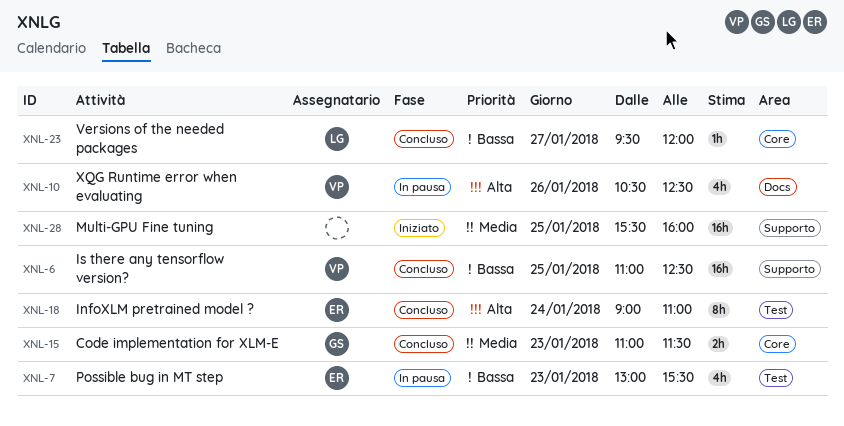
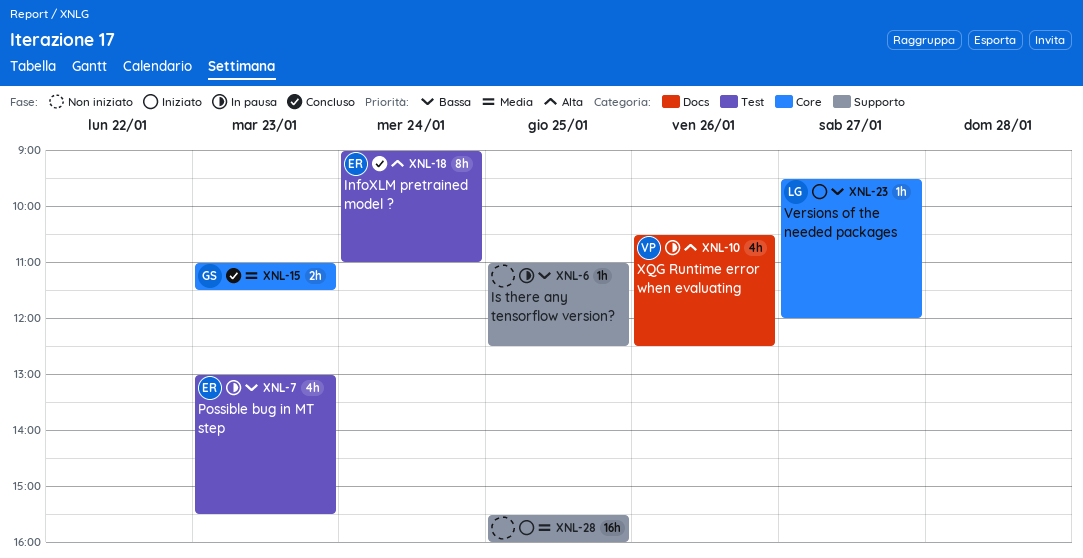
XNL-6, status: Concluso -> In pausa
XNL-6, owner: VP -> none
XNL-6, estimate: 16h -> 1h
XNL-23, status: Concluso -> Iniziato

